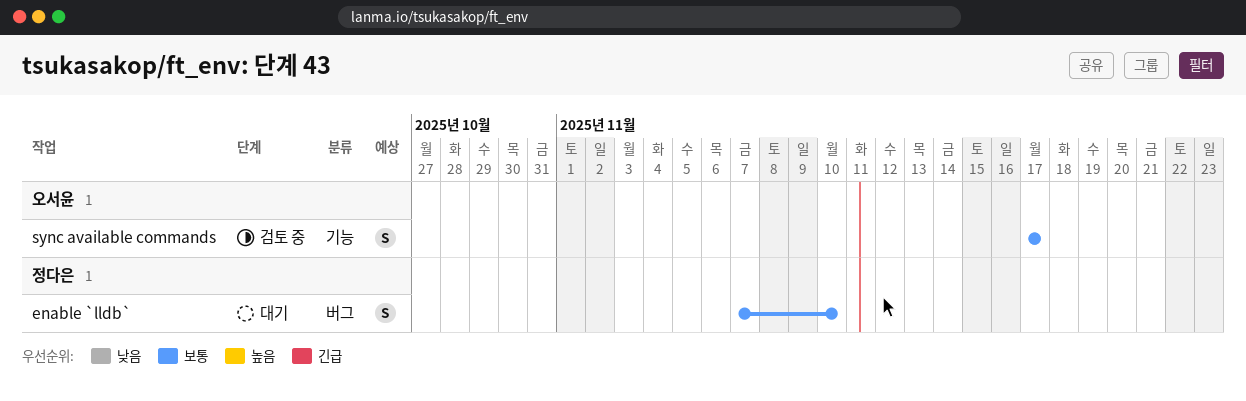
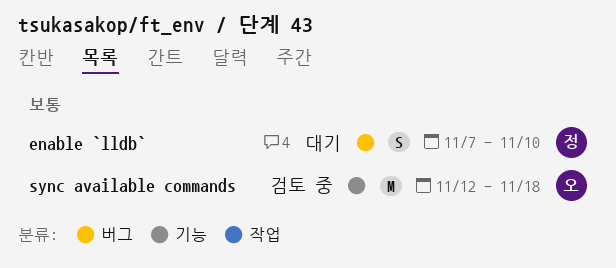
sync available commands, estimate: S -> M
sync available commands, start: Nov 17 -> Nov 12
sync available commands, due: Nov 17 -> Nov 18

